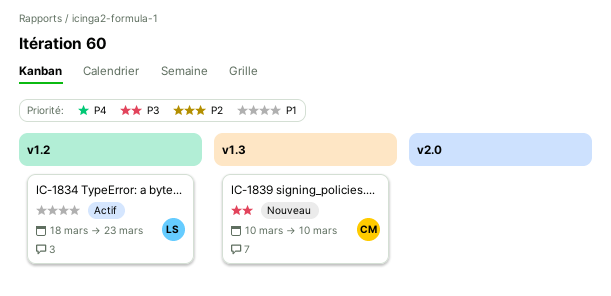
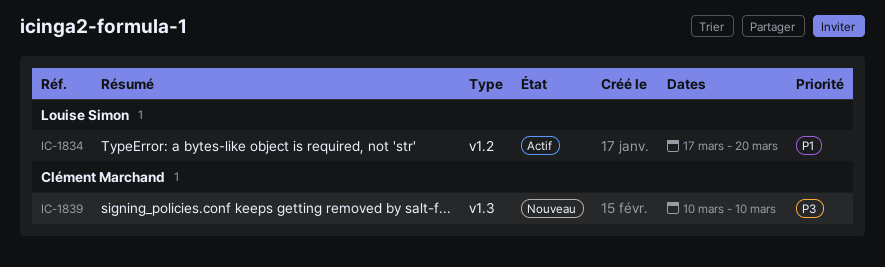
IC-1834, start: Mar 18 -> Mar 17
IC-1834, due: Mar 23 -> Mar 20

